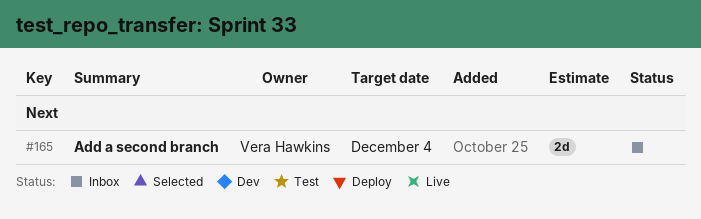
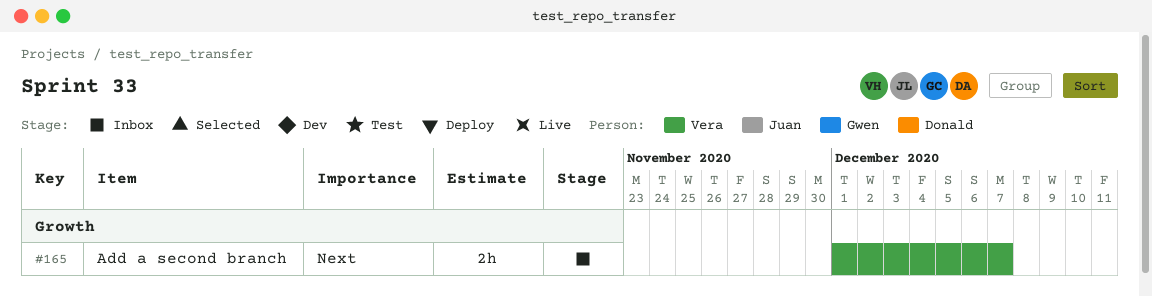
#165, estimate: 2d -> 2h
#165, due: Dec 4 -> Dec 7

